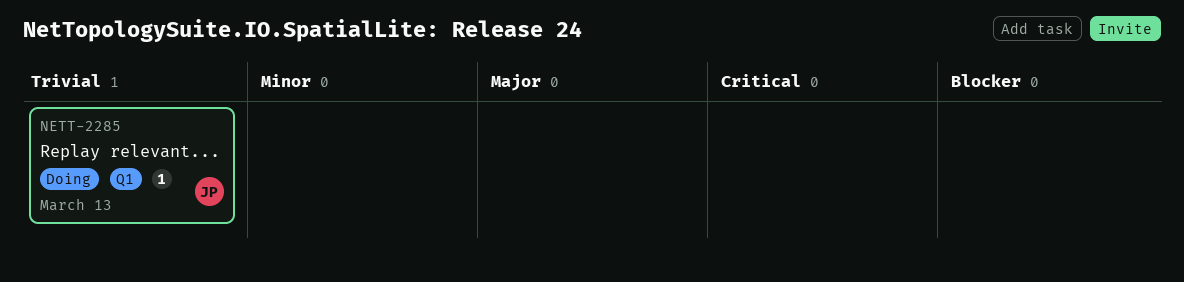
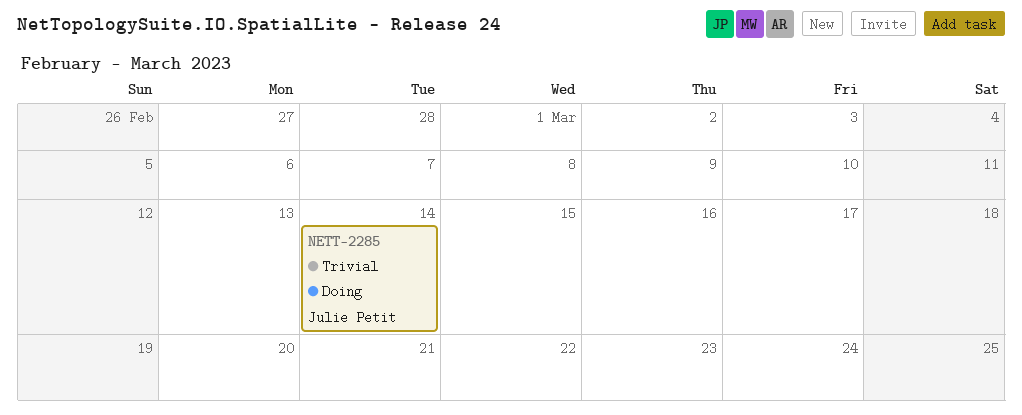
NETT-2285, due: Mar 13 -> Mar 14

